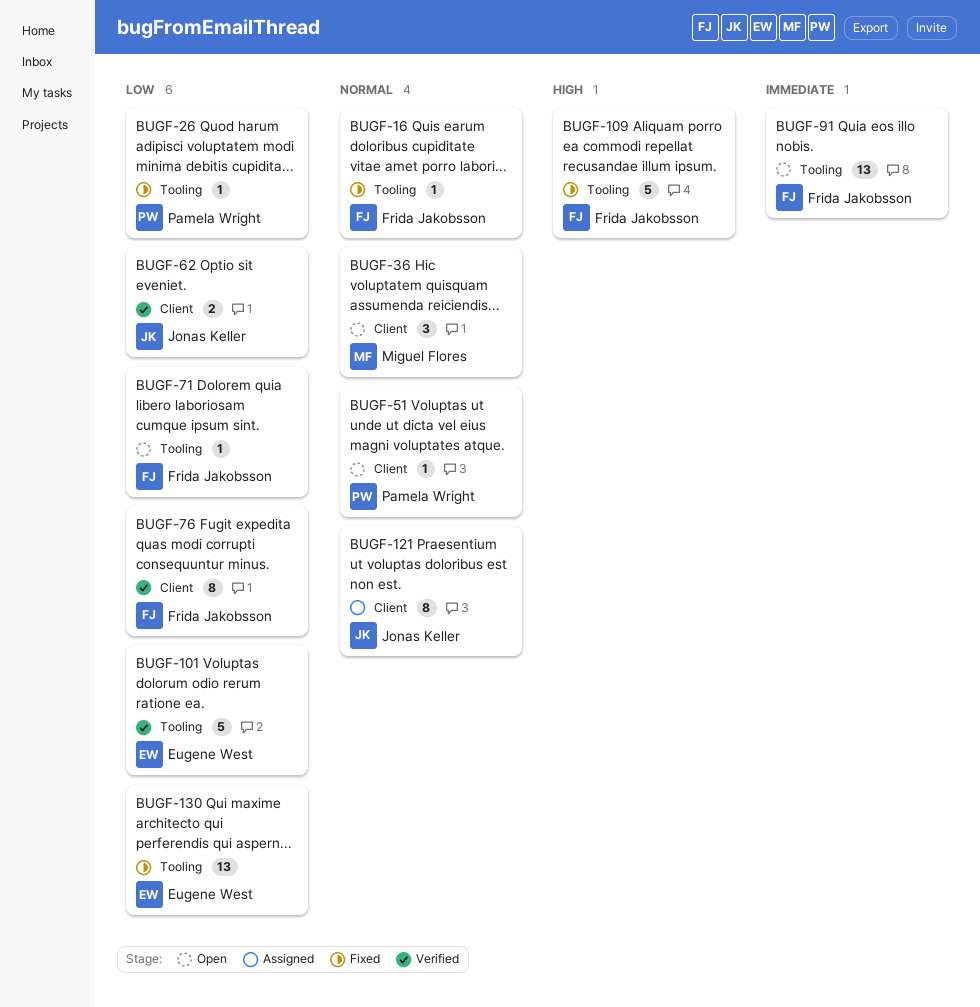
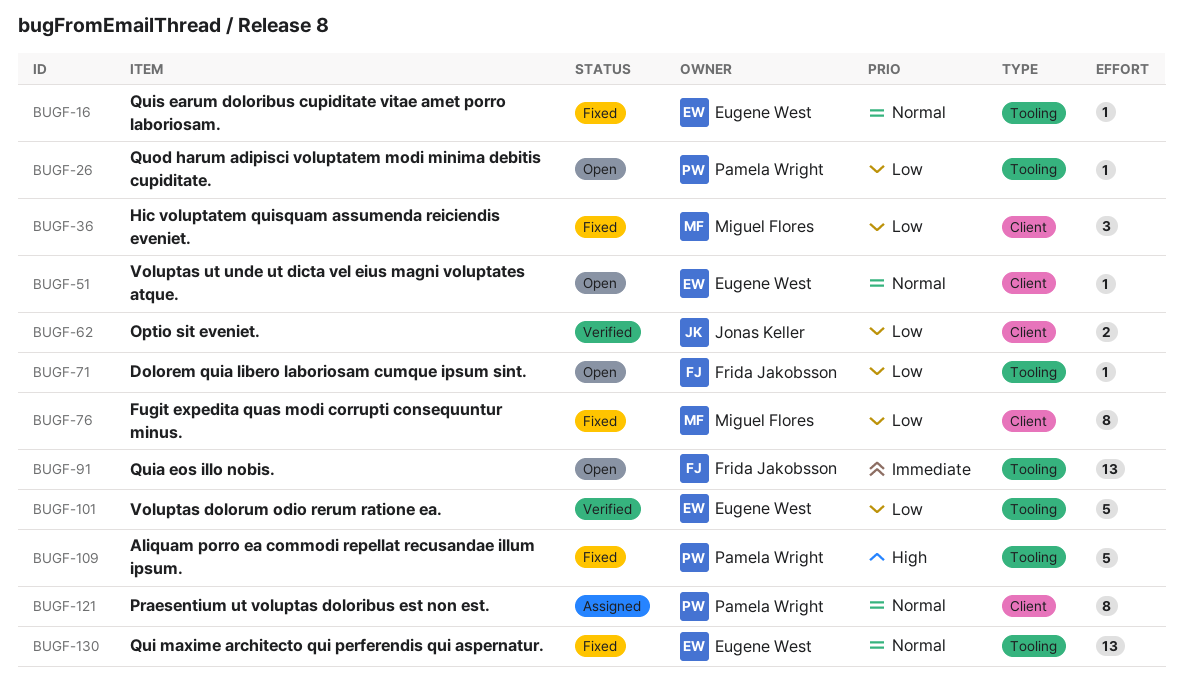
BUGF-16, owner: Frida Jakobsson -> Eugene West
BUGF-26, status: Fixed -> Open
BUGF-36, status: Open -> Fixed
BUGF-36, priority: Normal -> Low
BUGF-51, owner: Pamela Wright -> Eugene West
BUGF-76, status: Verified -> Fixed
BUGF-76, owner: Frida Jakobsson -> Miguel Flores
BUGF-109, owner: Frida Jakobsson -> Pamela Wright
BUGF-121, owner: Jonas Keller -> Pamela Wright
BUGF-130, priority: Low -> Normal

